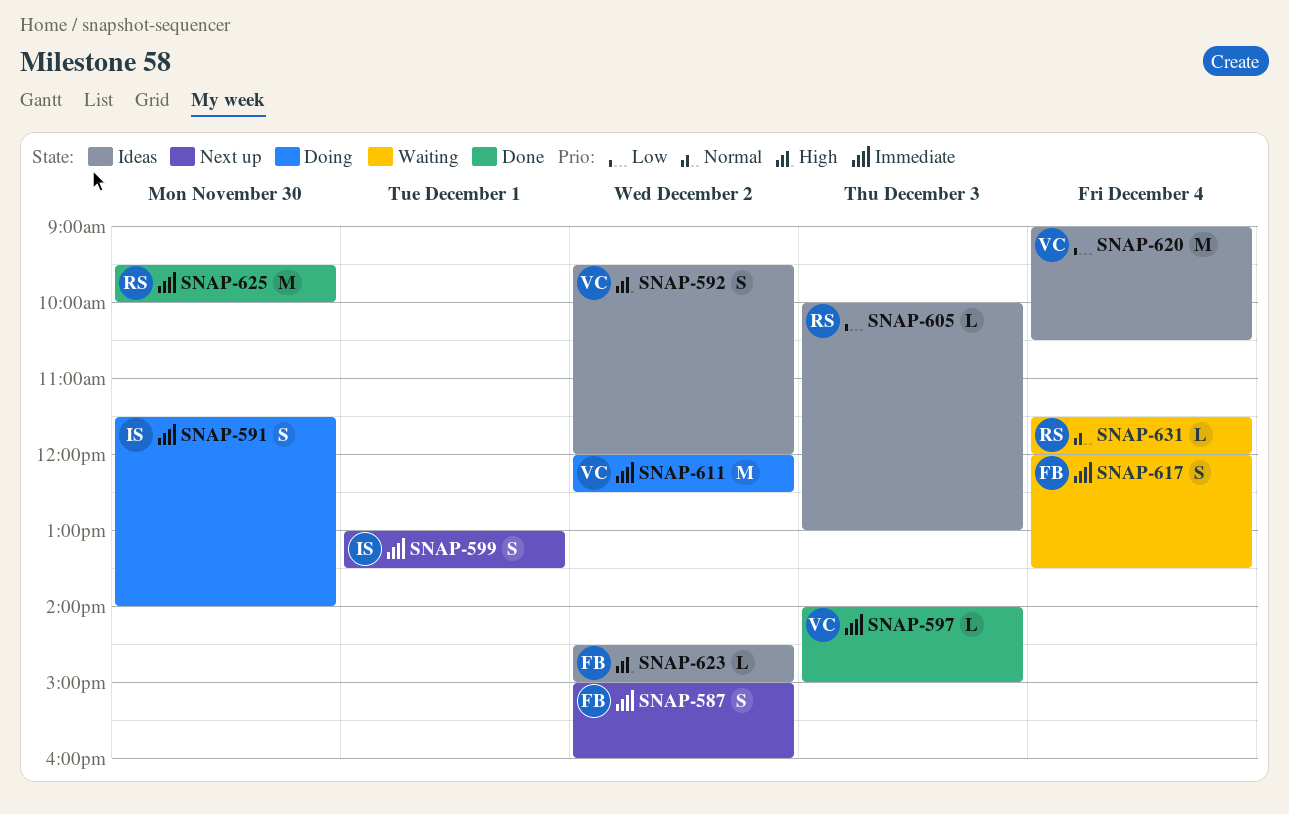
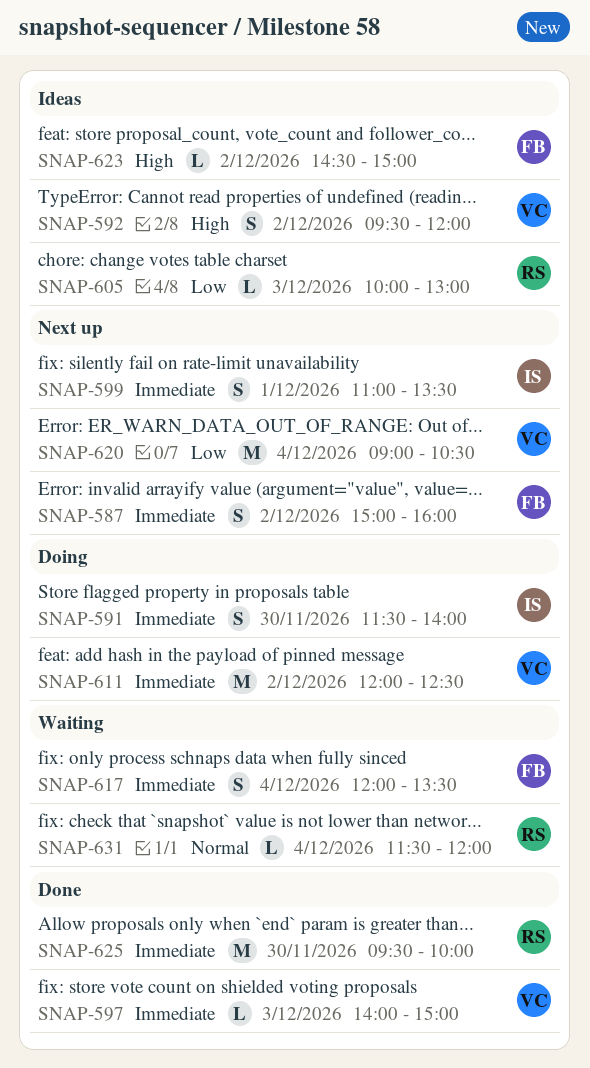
SNAP-599, begins: 13:00 -> 11:00
SNAP-620, status: Ideas -> Next up

